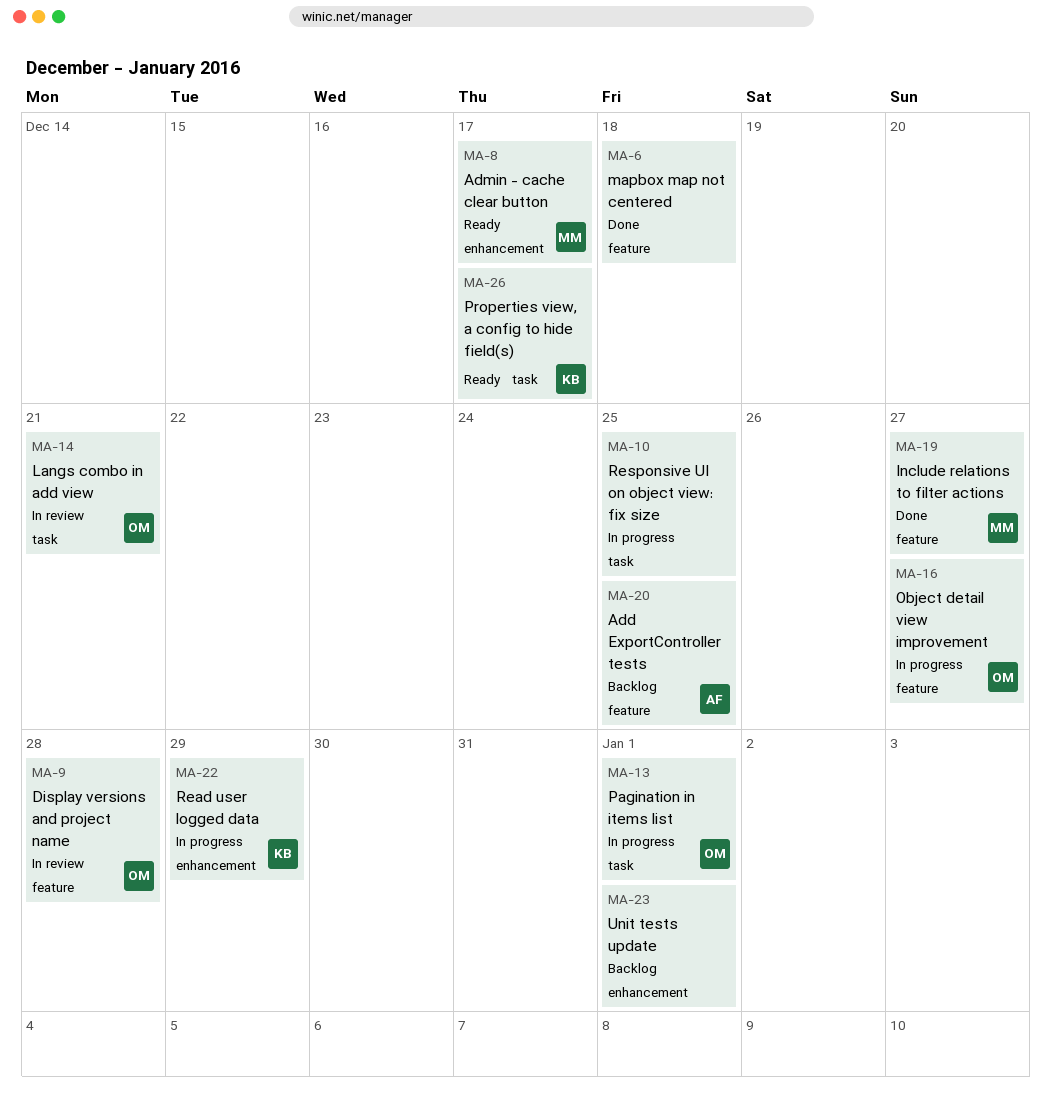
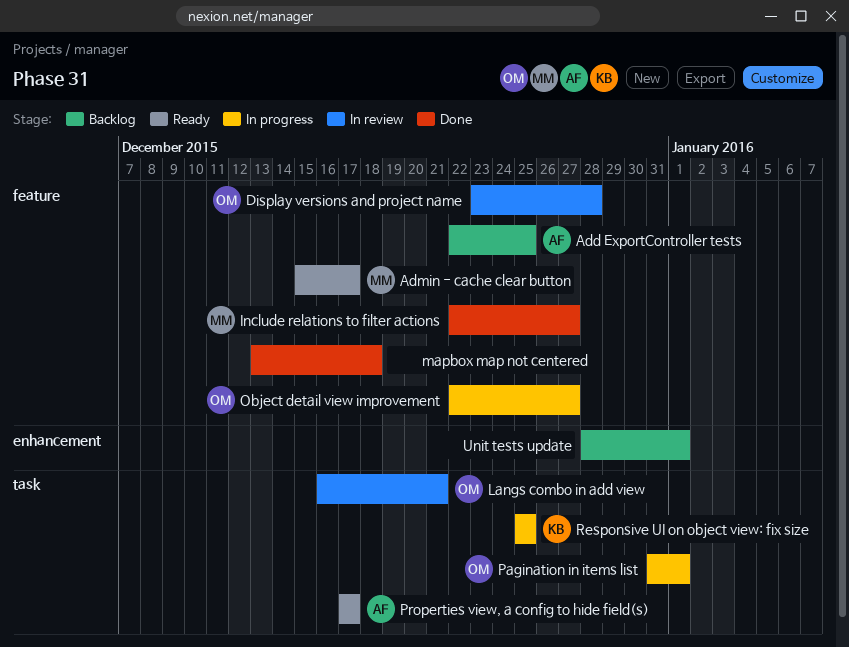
Admin - cache clear button, label: enhancement -> feature
Properties view, a config to hide field(s), owner: KB -> AF
Read user logged data: present -> none
Responsive UI on object view: fix size, owner: none -> KB

